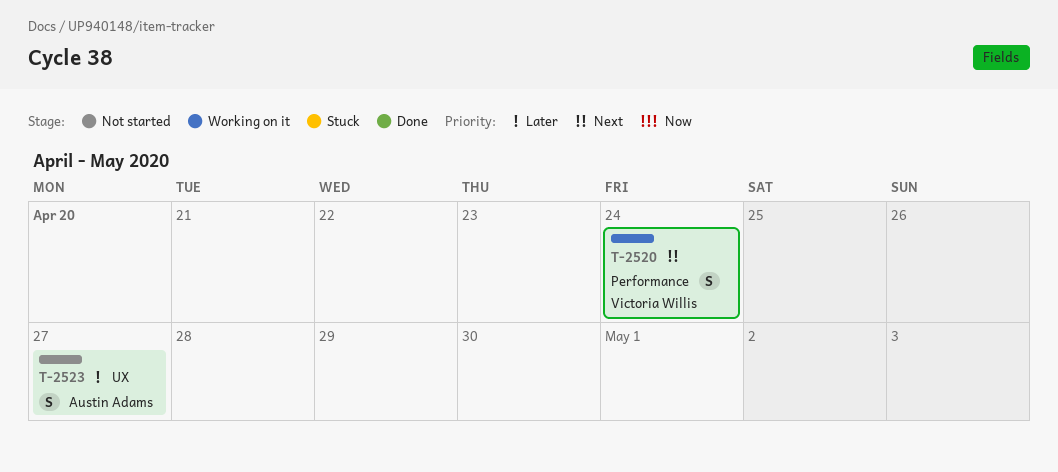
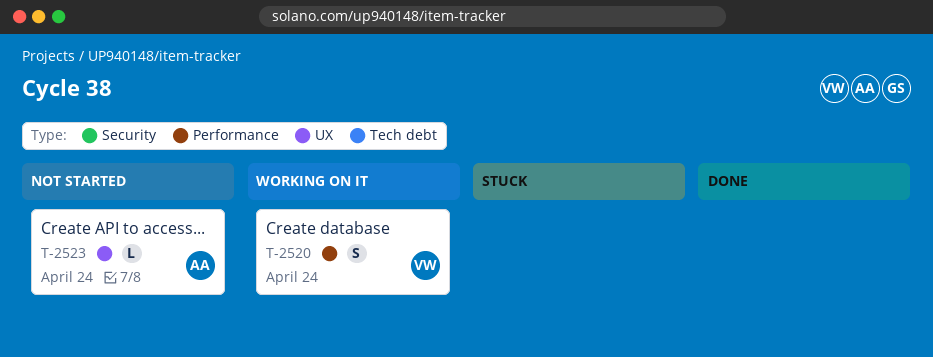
T-2523, estimate: S -> L
T-2523, due: Apr 27 -> Apr 24

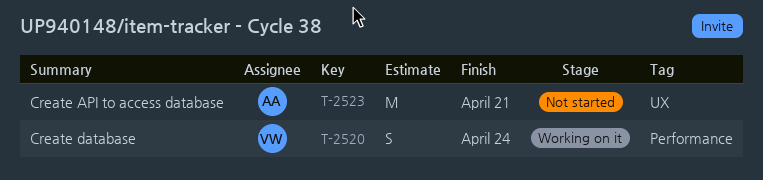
T-2523, estimate: L -> M
T-2523, due: Apr 24 -> Apr 21

